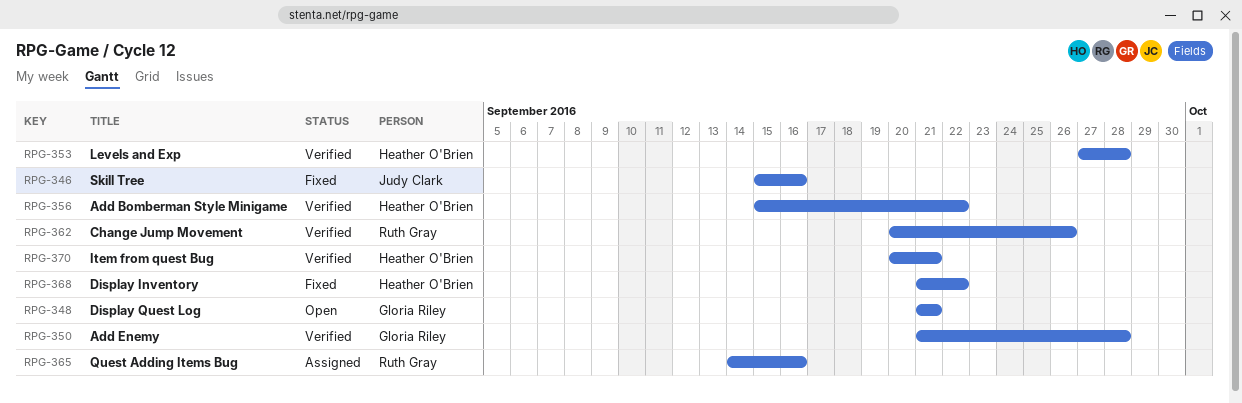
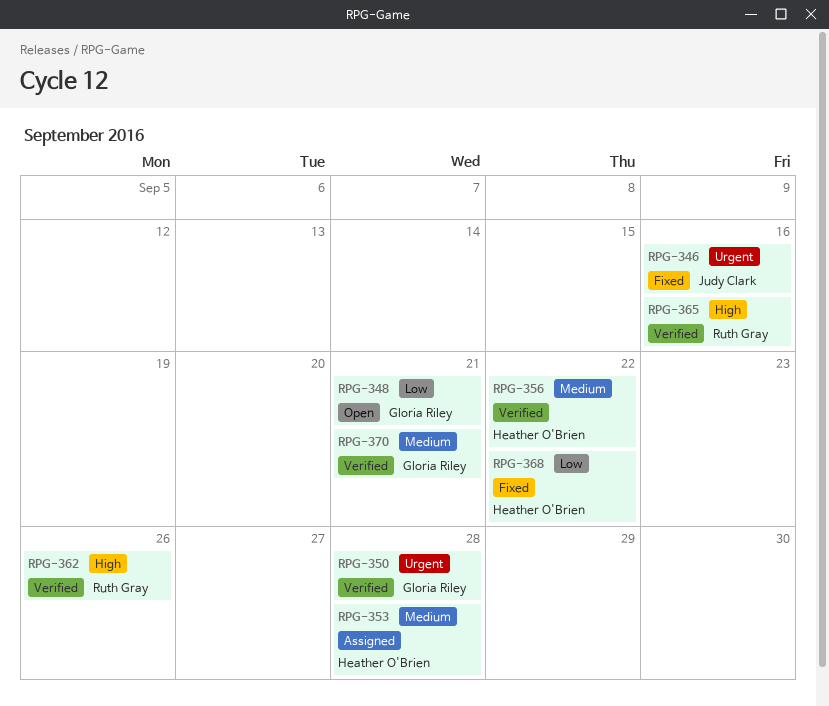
RPG-353, status: Verified -> Assigned
RPG-365, status: Assigned -> Verified
RPG-370, owner: Heather O'Brien -> Gloria Riley

